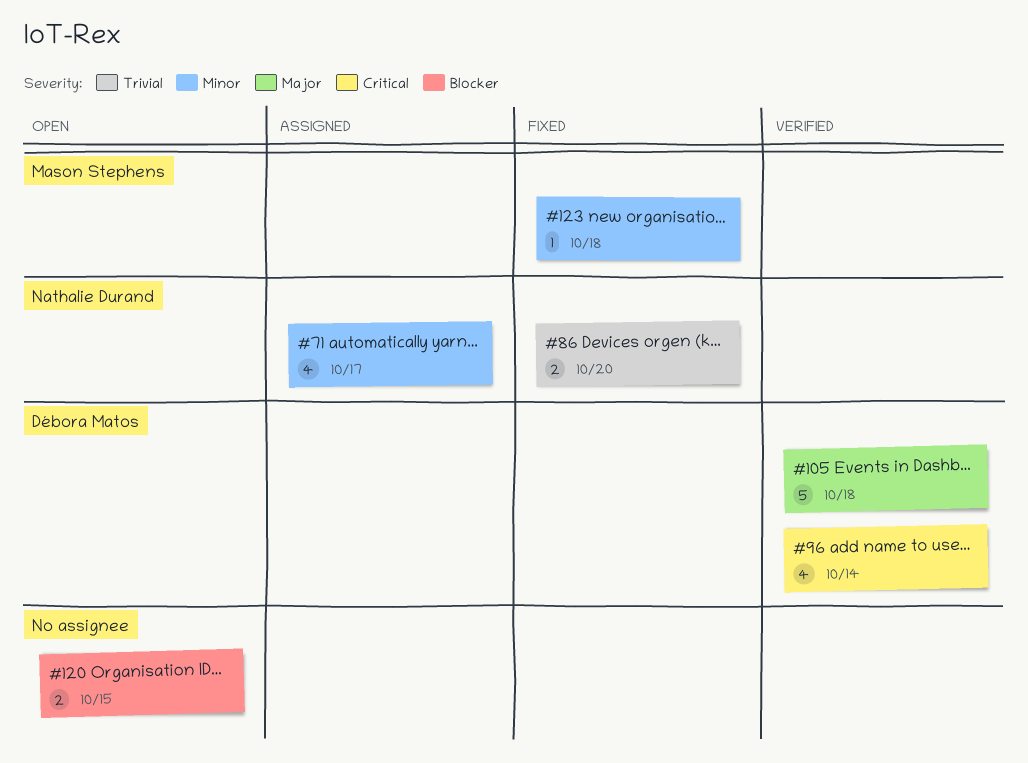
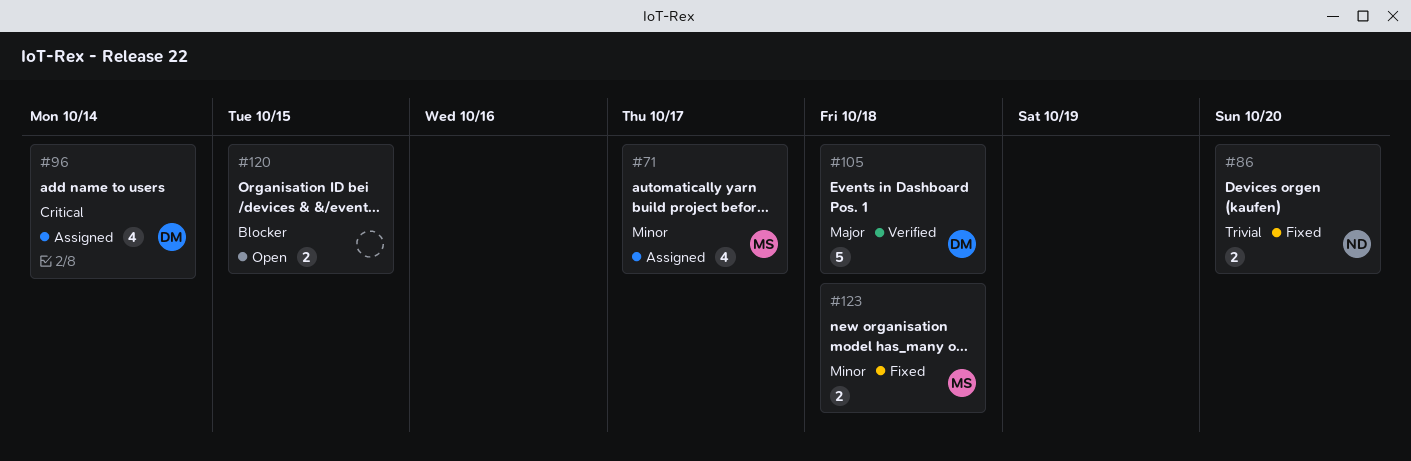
#71, owner: Nathalie Durand -> Mason Stephens
#96, status: Verified -> Assigned
#123, estimate: 1 -> 2

